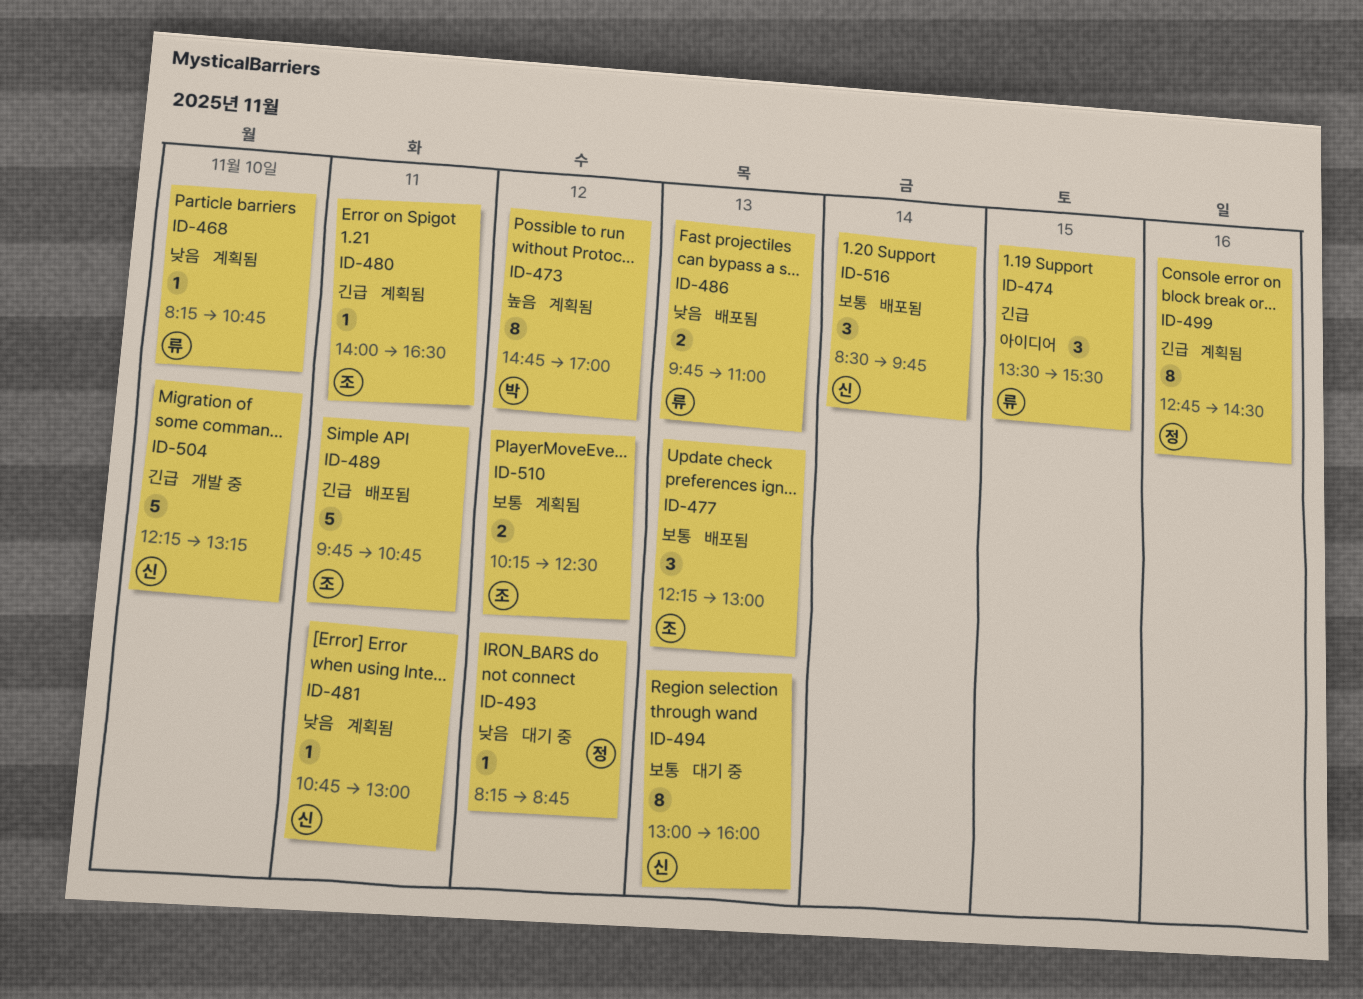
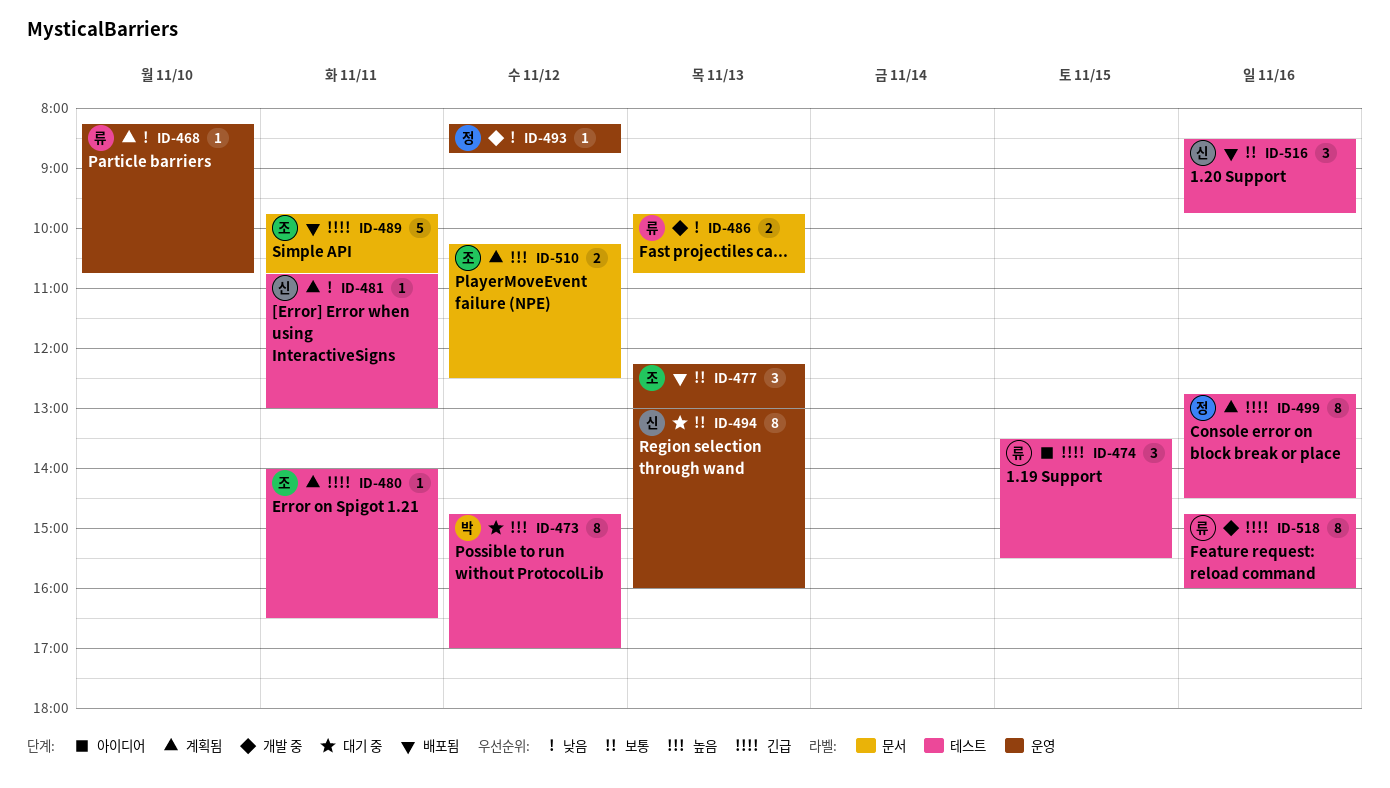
ID-473, status: 계획됨 -> 대기 중
ID-486, status: 배포됨 -> 개발 중
ID-486, ends: 11:00 -> 10:45
ID-493, status: 대기 중 -> 개발 중
ID-504: present -> none
ID-510, priority: 보통 -> 높음
ID-516, day: Nov 14 -> Nov 16
ID-518: none -> present

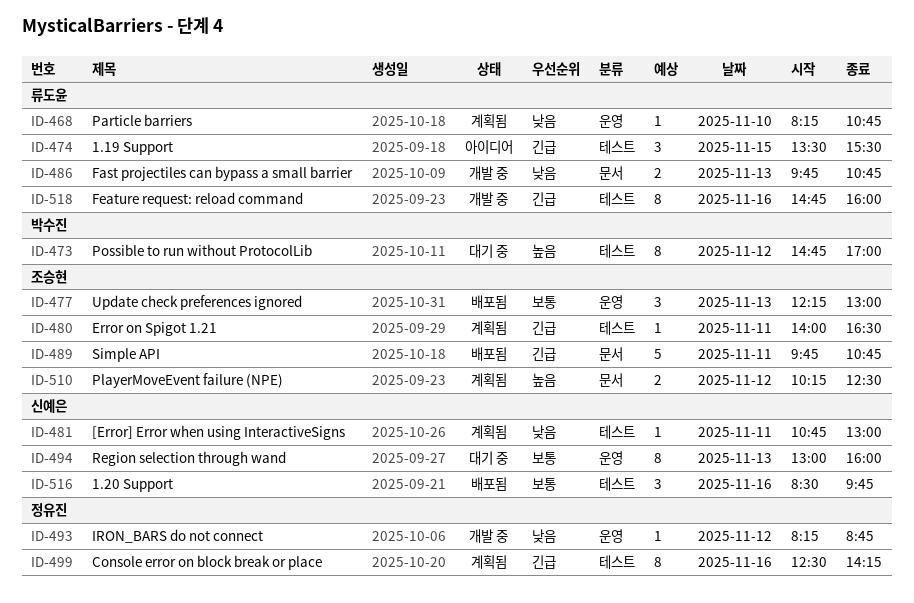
ID-499, begins: 12:45 -> 12:30
ID-499, ends: 14:30 -> 14:15

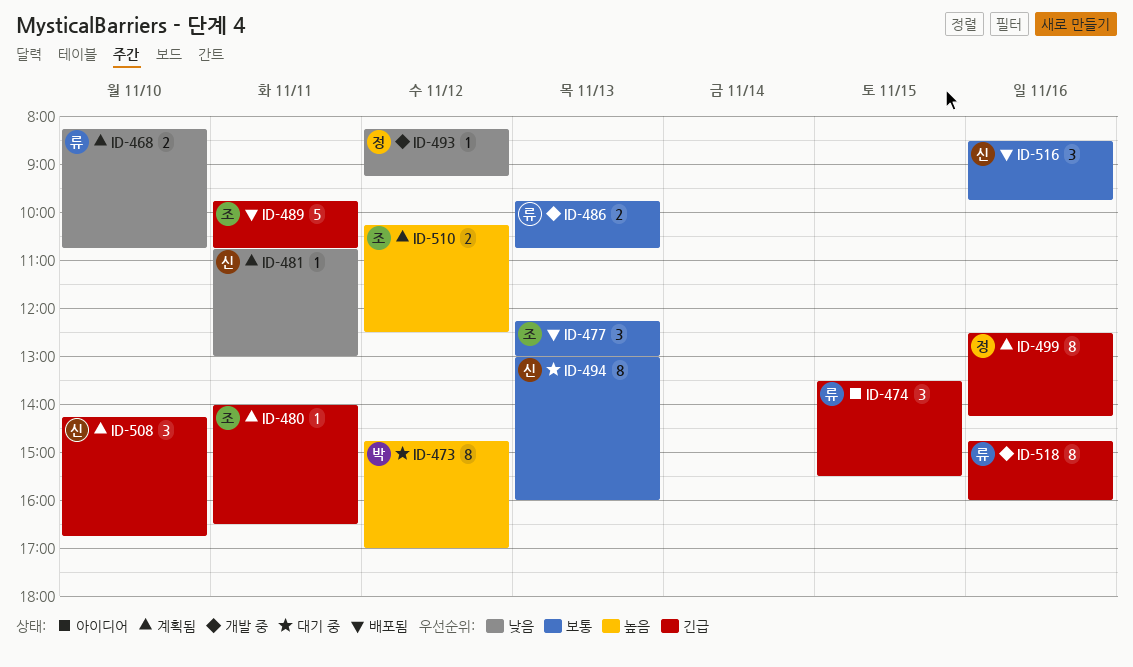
ID-468, estimate: 1 -> 2
ID-486, priority: 낮음 -> 보통
ID-493, ends: 08:45 -> 09:15
ID-508: none -> present

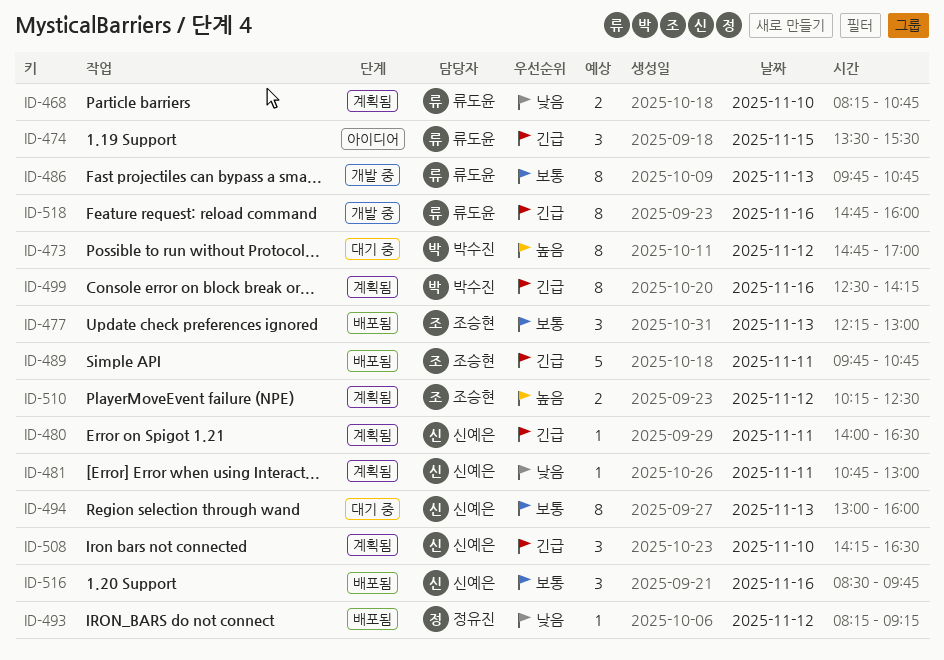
ID-480, owner: 조승현 -> 신예은
ID-486, estimate: 2 -> 8
ID-493, status: 개발 중 -> 배포됨
ID-499, owner: 정유진 -> 박수진
ID-508, ends: 16:45 -> 16:30

